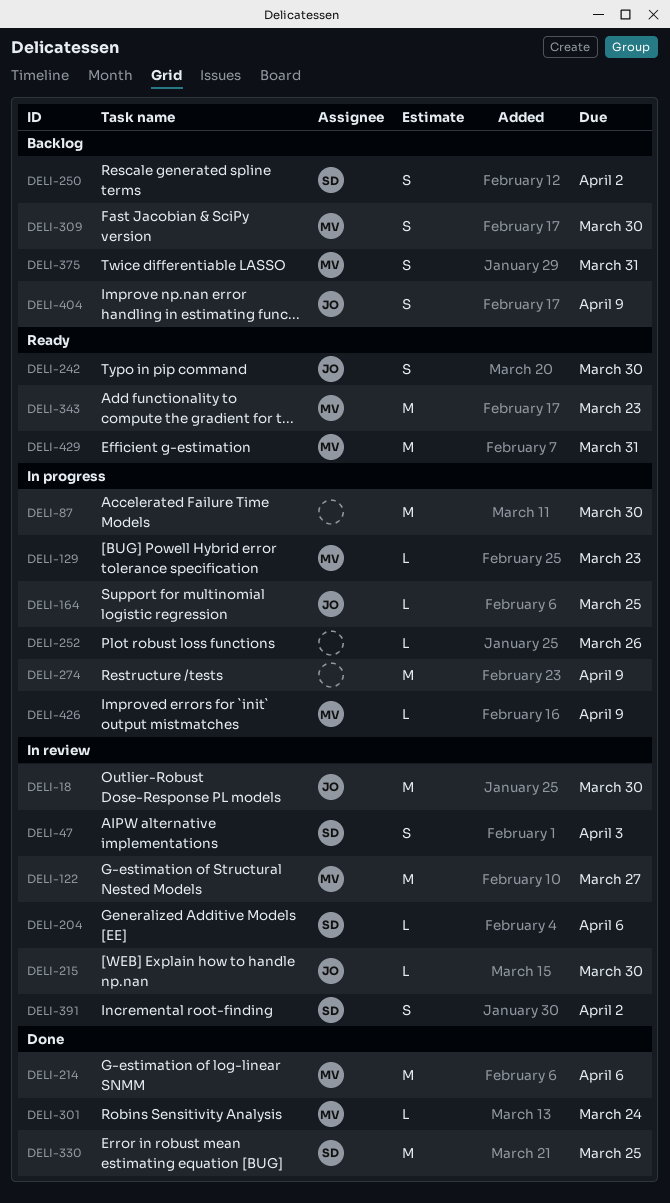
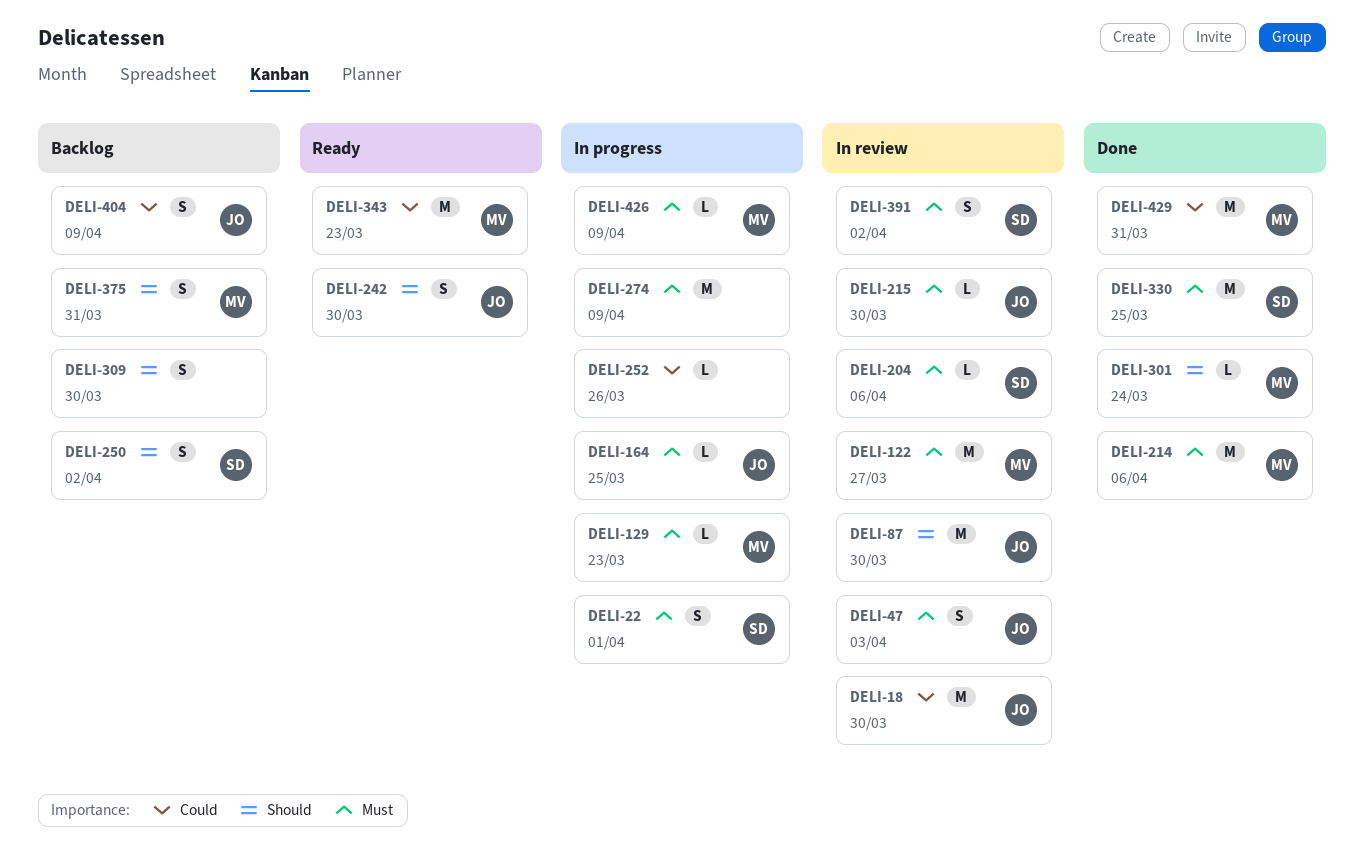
DELI-22: none -> present
DELI-47, owner: SD -> JO
DELI-87, status: In progress -> In review
DELI-87, owner: none -> JO
DELI-309, owner: MV -> none
DELI-429, status: Ready -> Done

